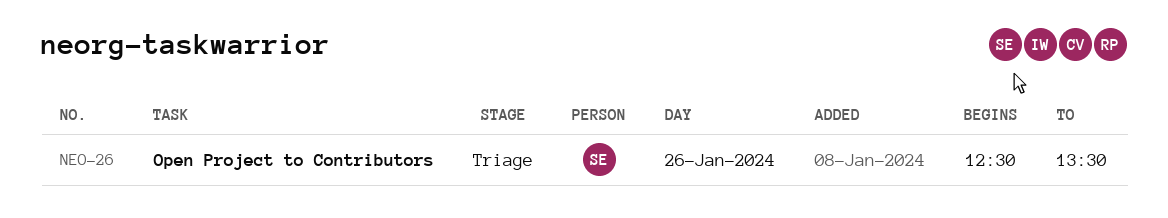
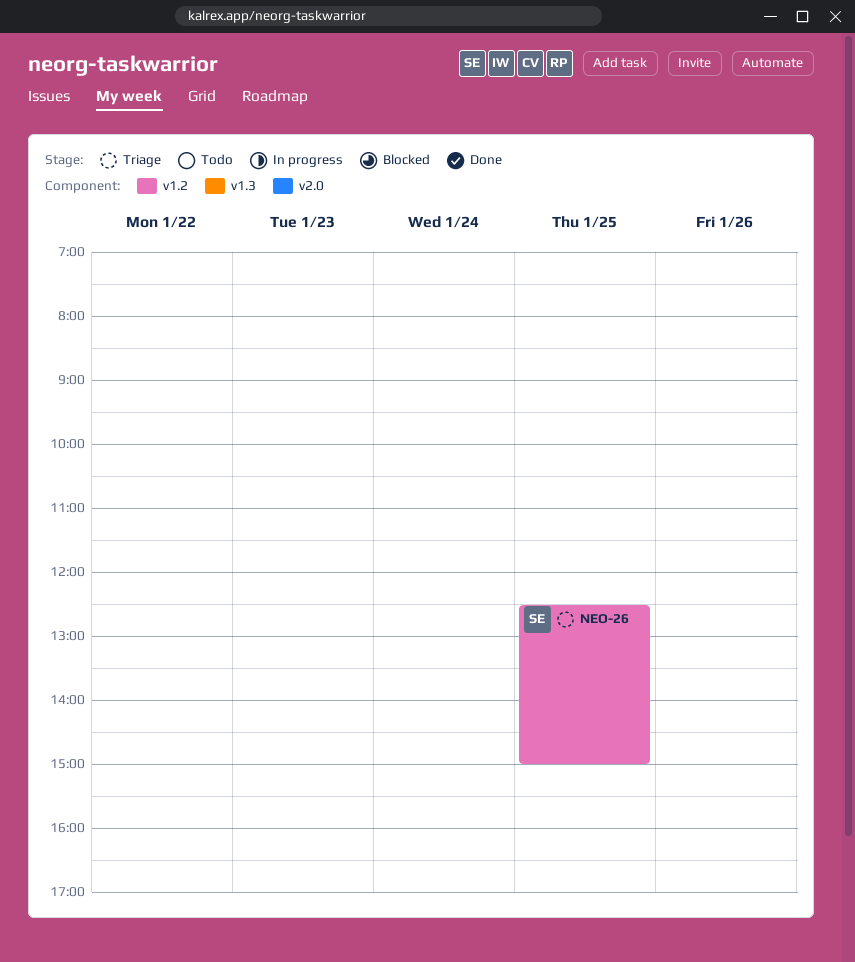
NEO-26, day: Jan 26 -> Jan 25
NEO-26, ends: 13:30 -> 15:00

